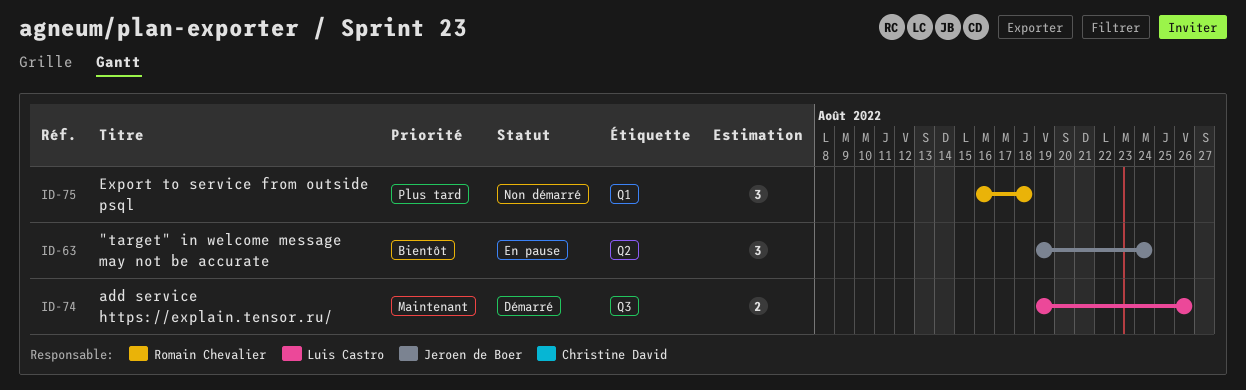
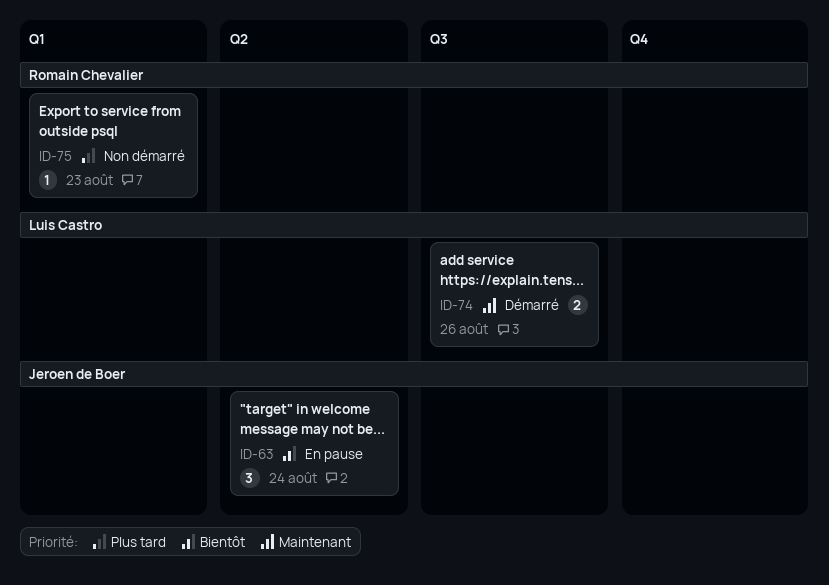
ID-75, estimate: 3 -> 1
ID-75, due: Aug 18 -> Aug 23

